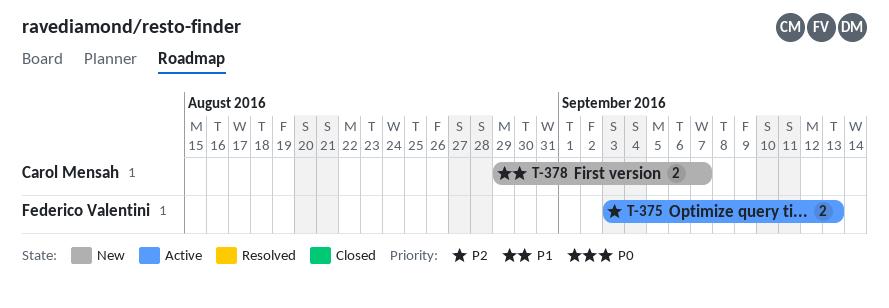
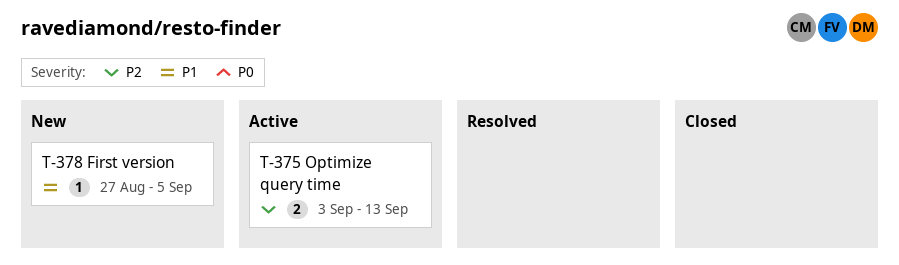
T-378, estimate: 2 -> 1
T-378, start: Aug 29 -> Aug 27
T-378, due: Sep 7 -> Sep 5

